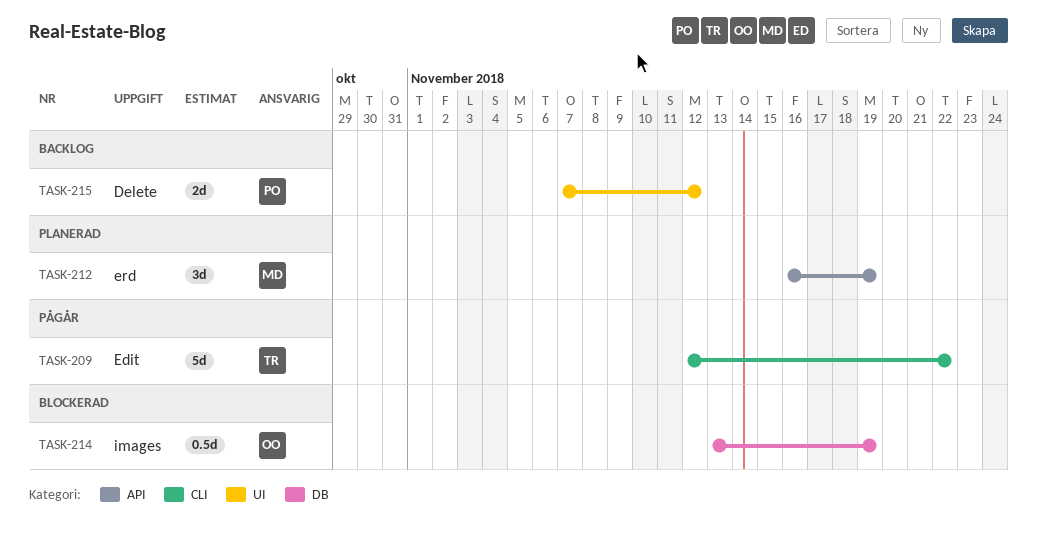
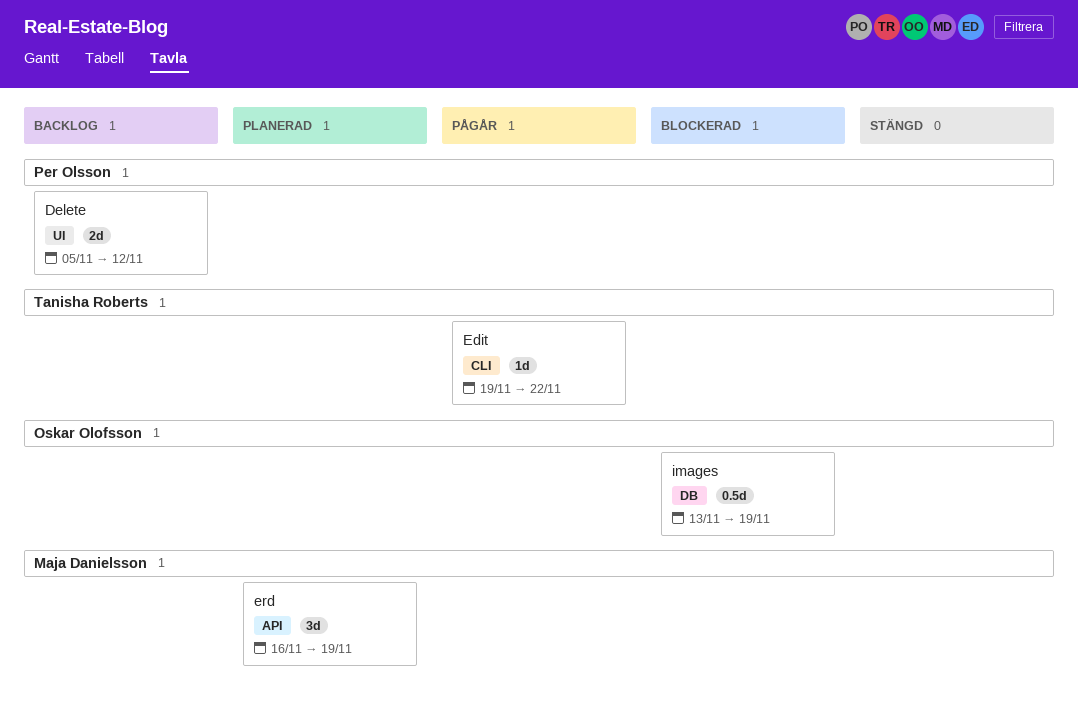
Delete, start: Nov 7 -> Nov 5
Edit, estimate: 5d -> 1d
Edit, start: Nov 12 -> Nov 19

